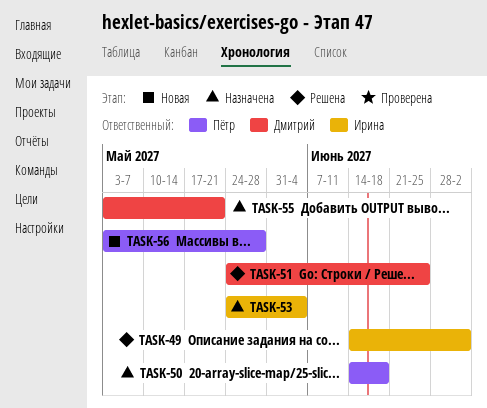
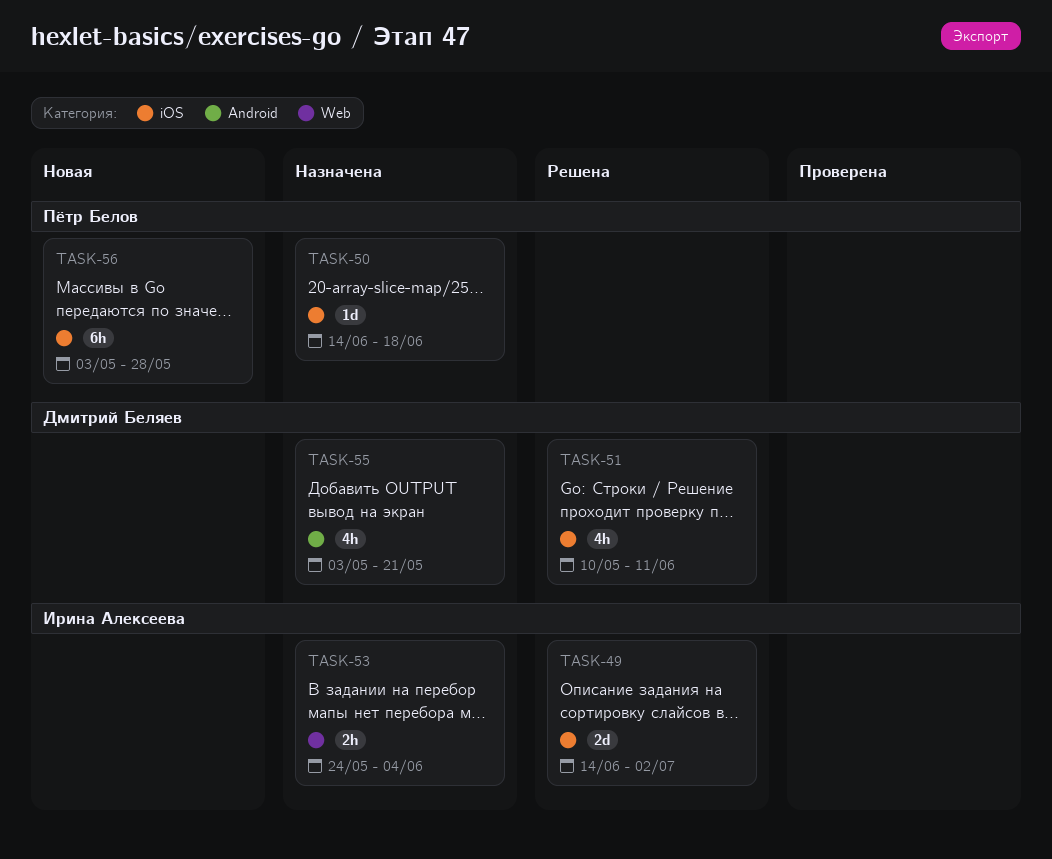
TASK-51, start: May 24 -> May 10
TASK-51, due: Jun 25 -> Jun 11

